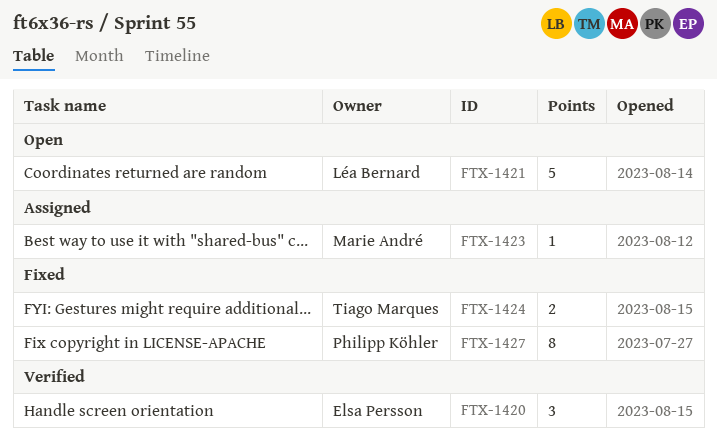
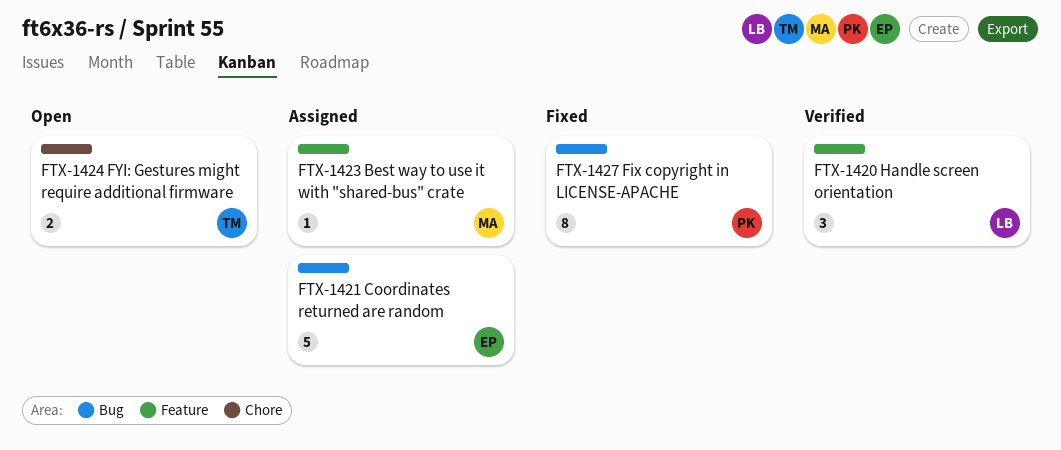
FTX-1420, owner: Elsa Persson -> Léa Bernard
FTX-1421, status: Open -> Assigned
FTX-1421, owner: Léa Bernard -> Elsa Persson
FTX-1424, status: Fixed -> Open

